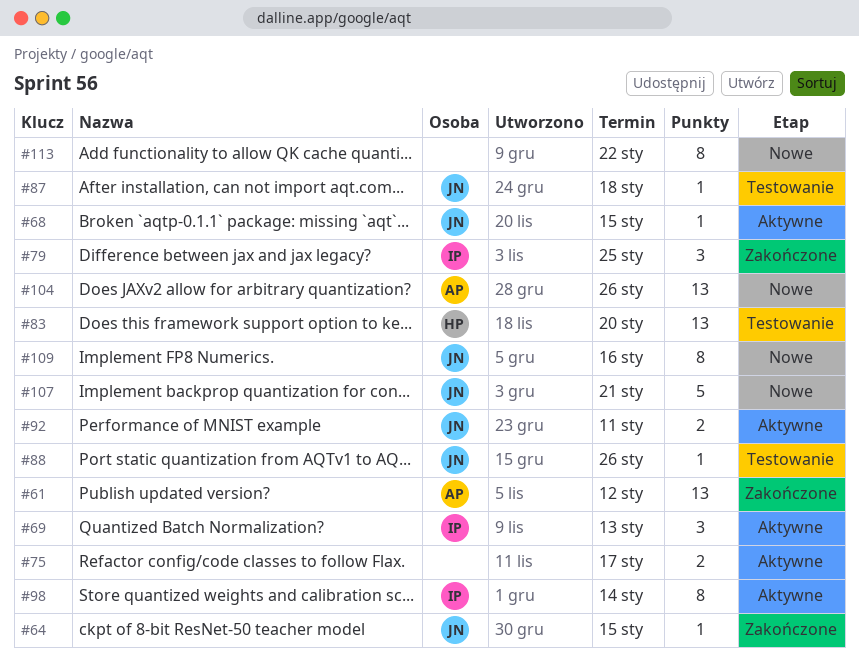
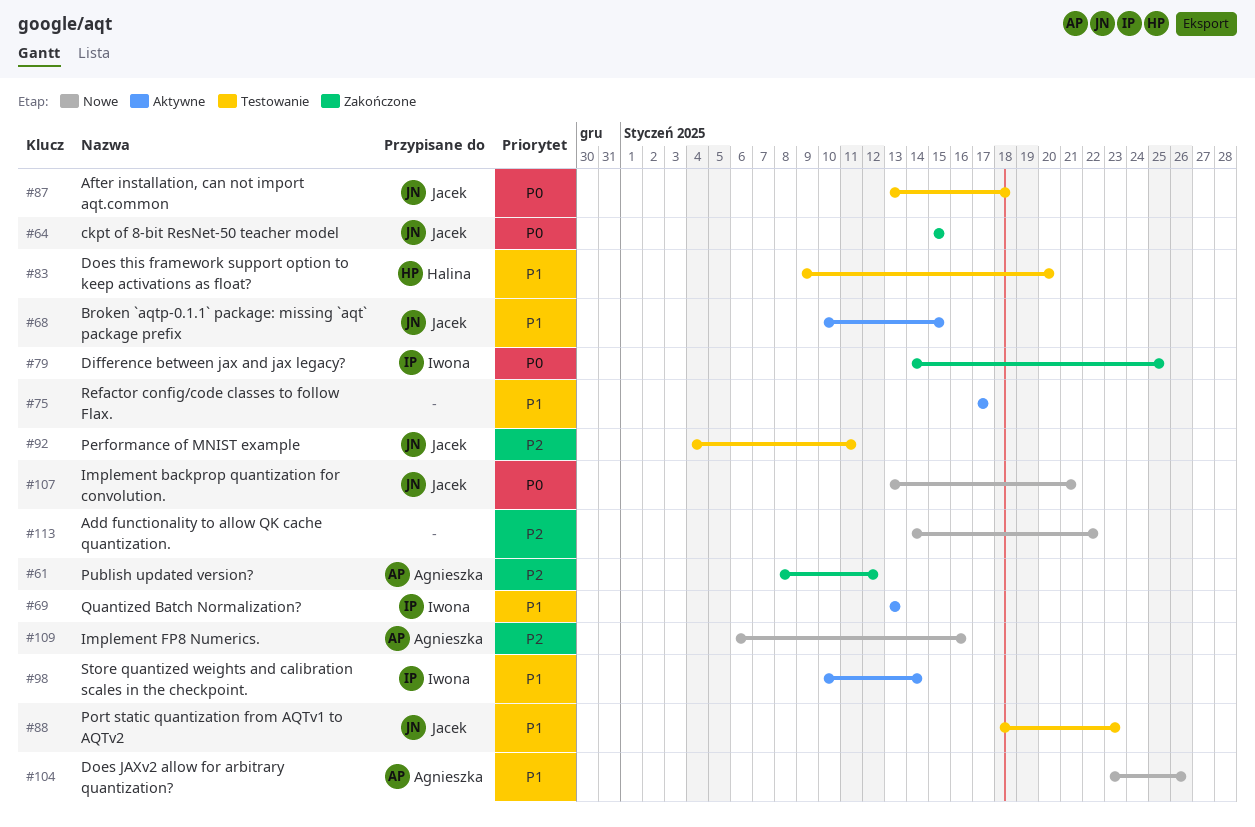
#88, due: Jan 26 -> Jan 23
#92, status: Aktywne -> Testowanie
#109, owner: Jacek -> Agnieszka

